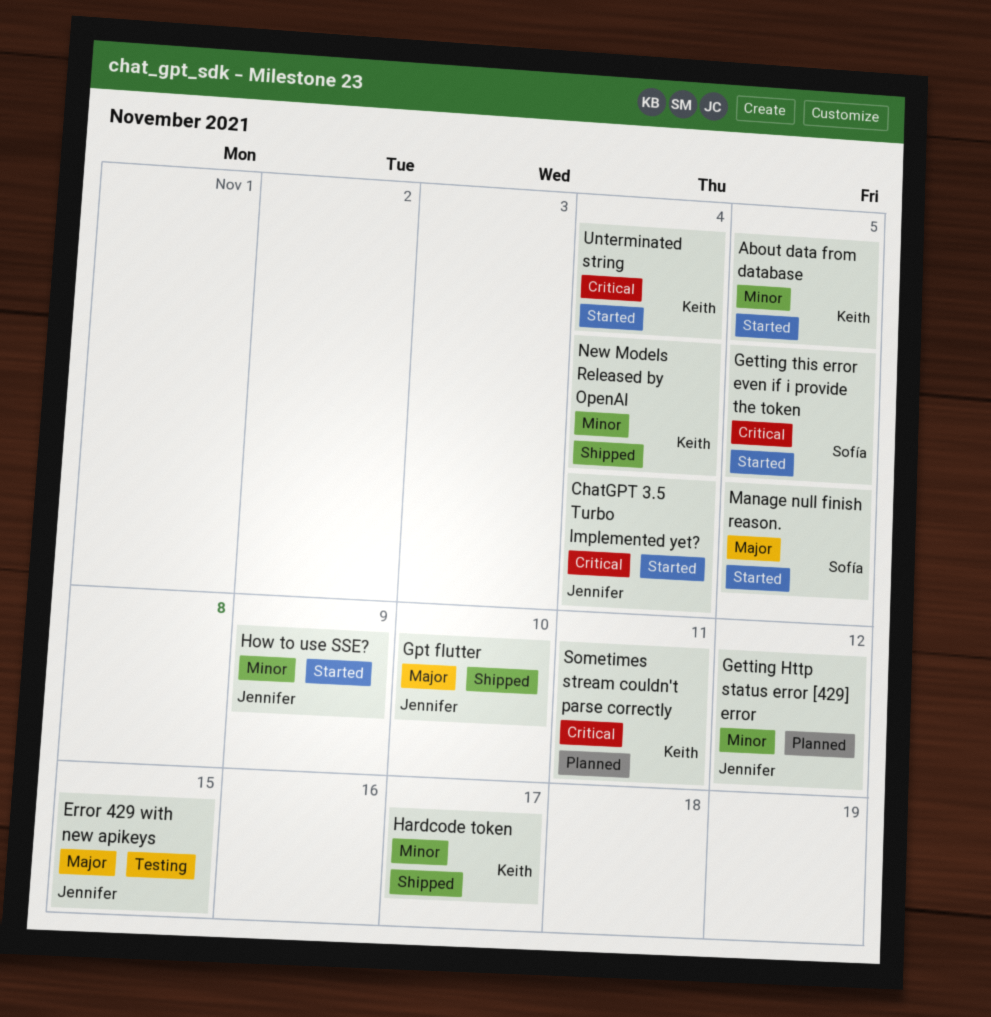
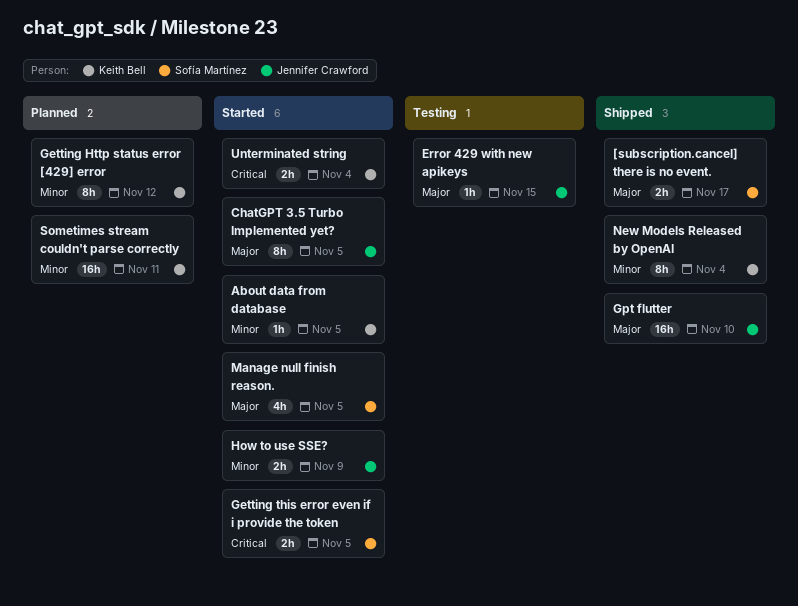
[subscription.cancel] there is no event.: none -> present
ChatGPT 3.5 Turbo Implemented yet?, priority: Critical -> Major
ChatGPT 3.5 Turbo Implemented yet?, due: Nov 4 -> Nov 5
Getting Http status error [429] error, owner: Jennifer Crawford -> Keith Bell
Hardcode token: present -> none
Sometimes stream couldn't parse correctly, priority: Critical -> Minor

